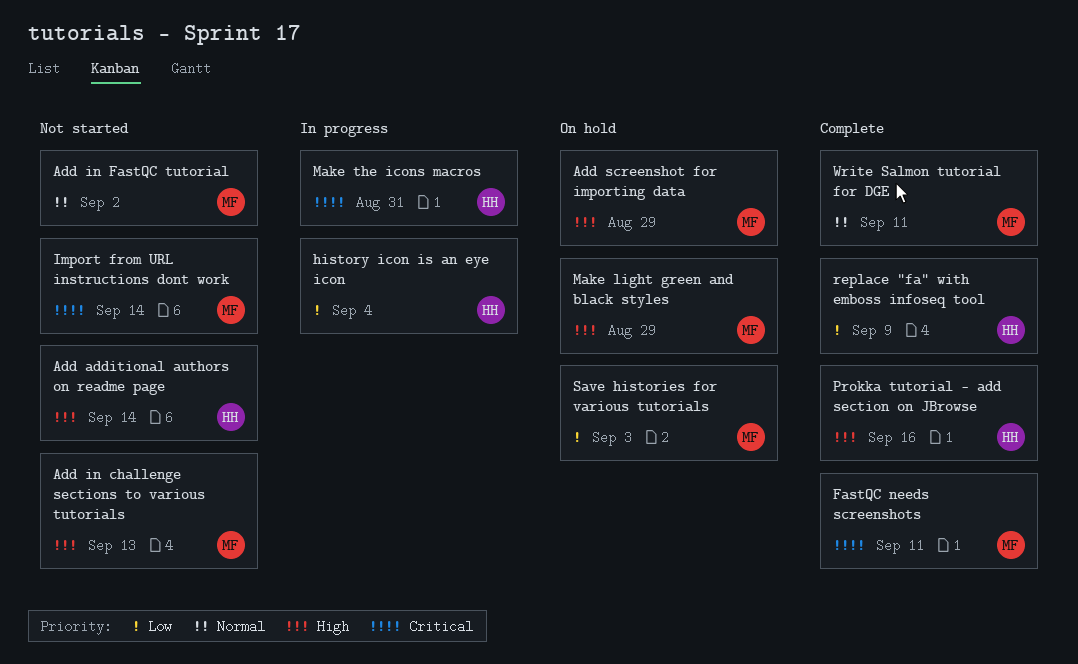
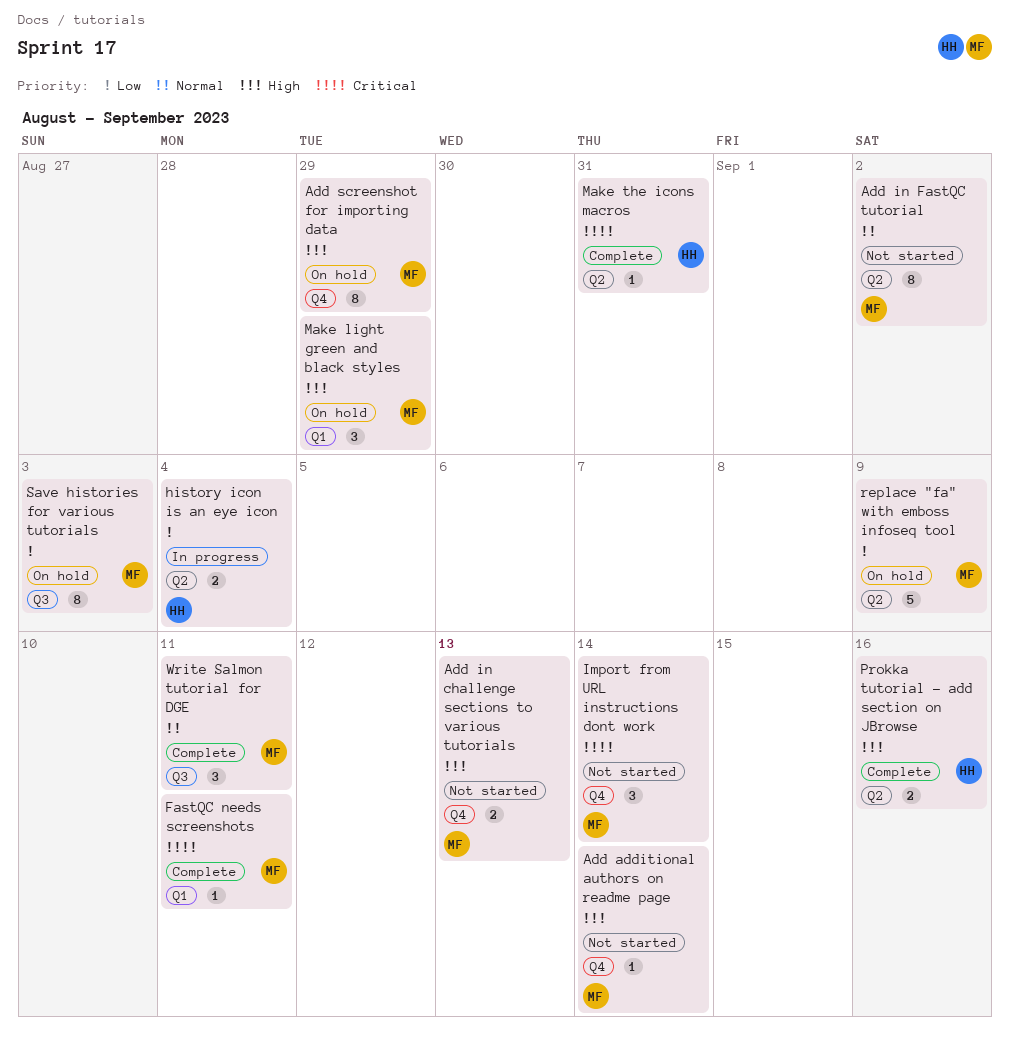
Add additional authors on readme page, owner: HH -> MF
Make the icons macros, status: In progress -> Complete
replace "fa" with emboss infoseq tool, status: Complete -> On hold
replace "fa" with emboss infoseq tool, owner: HH -> MF

